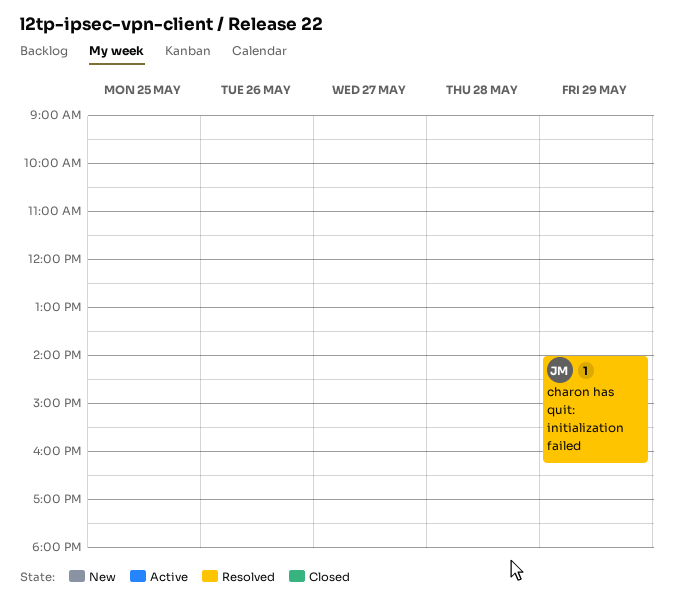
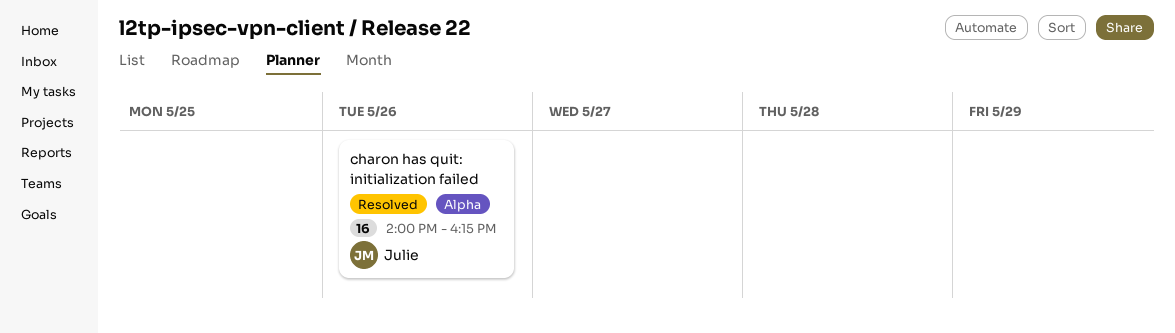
charon has quit: initialization failed, estimate: 1 -> 16
charon has quit: initialization failed, day: May 29 -> May 26

